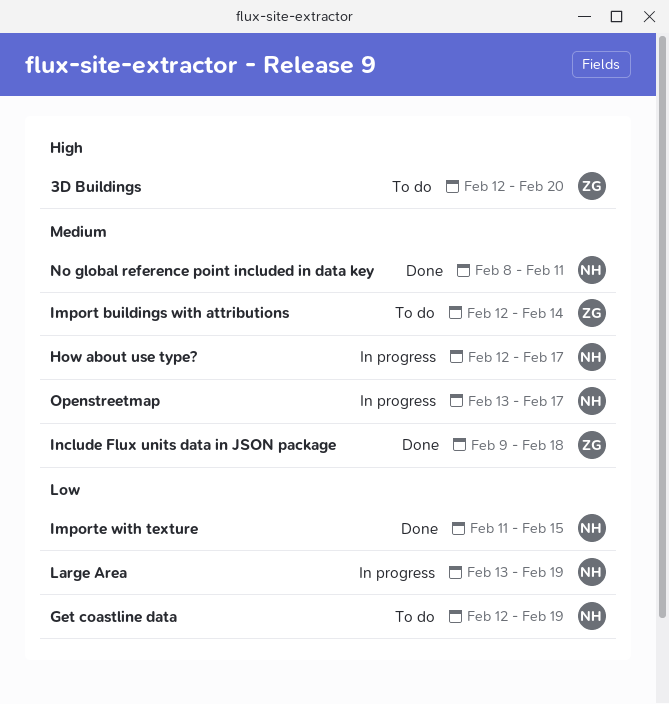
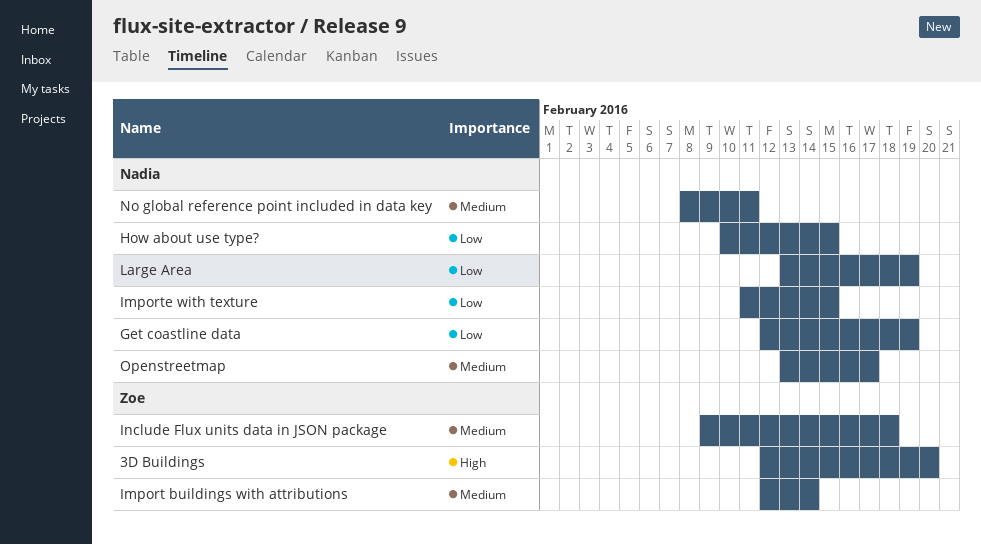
How about use type?, priority: Medium -> Low
How about use type?, start: Feb 12 -> Feb 10
How about use type?, due: Feb 17 -> Feb 15

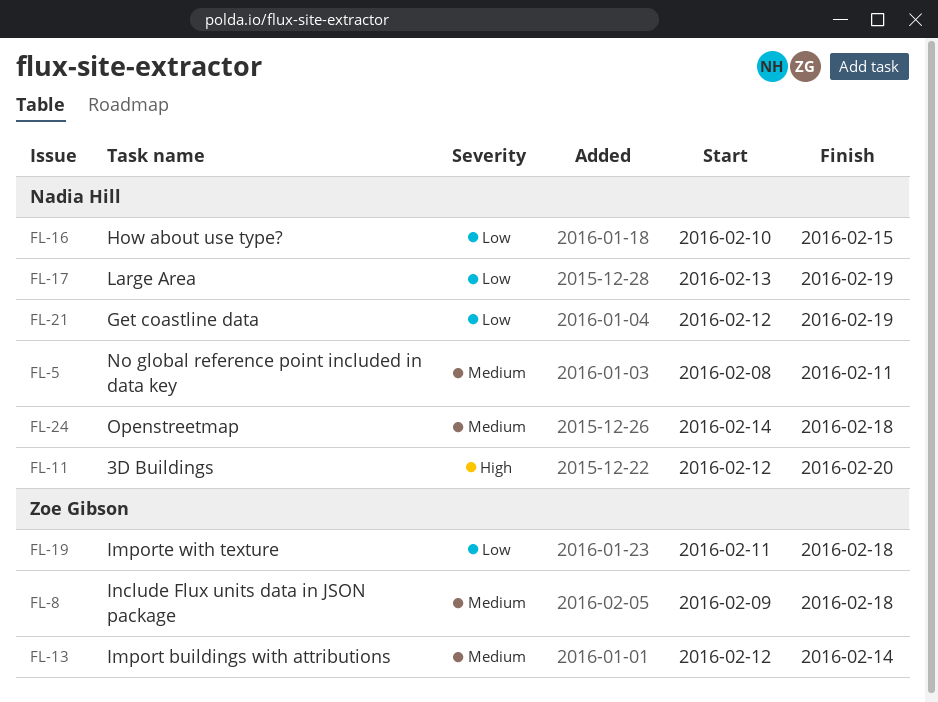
3D Buildings, owner: Zoe Gibson -> Nadia Hill
Importe with texture, owner: Nadia Hill -> Zoe Gibson
Importe with texture, due: Feb 15 -> Feb 18
Openstreetmap, start: Feb 13 -> Feb 14
Openstreetmap, due: Feb 17 -> Feb 18

